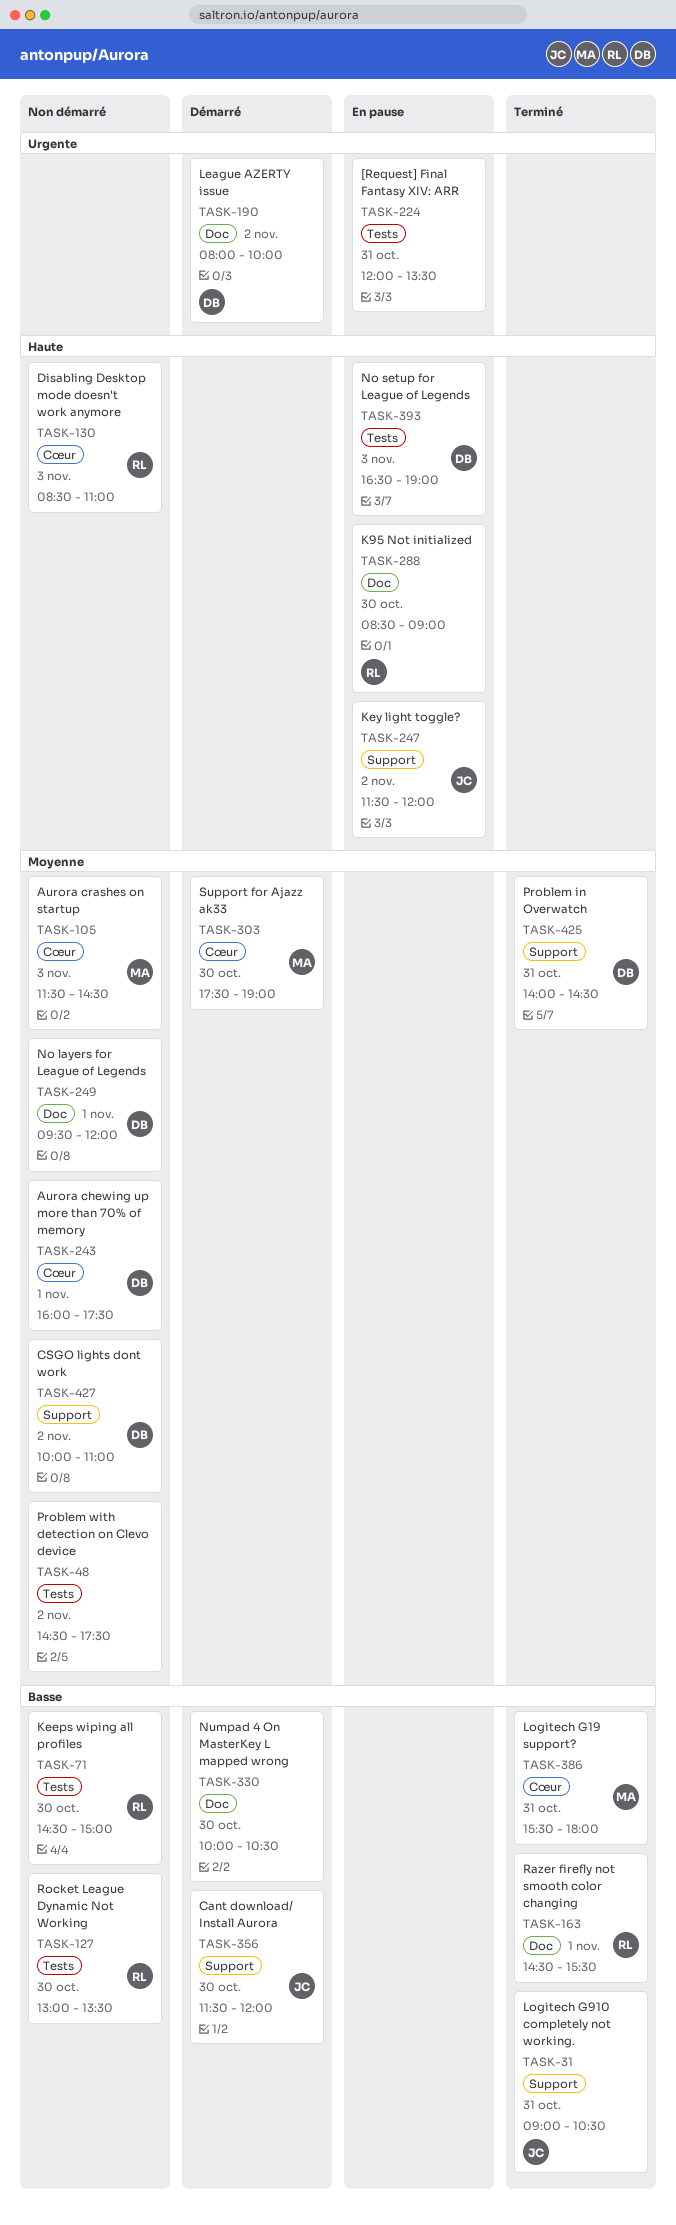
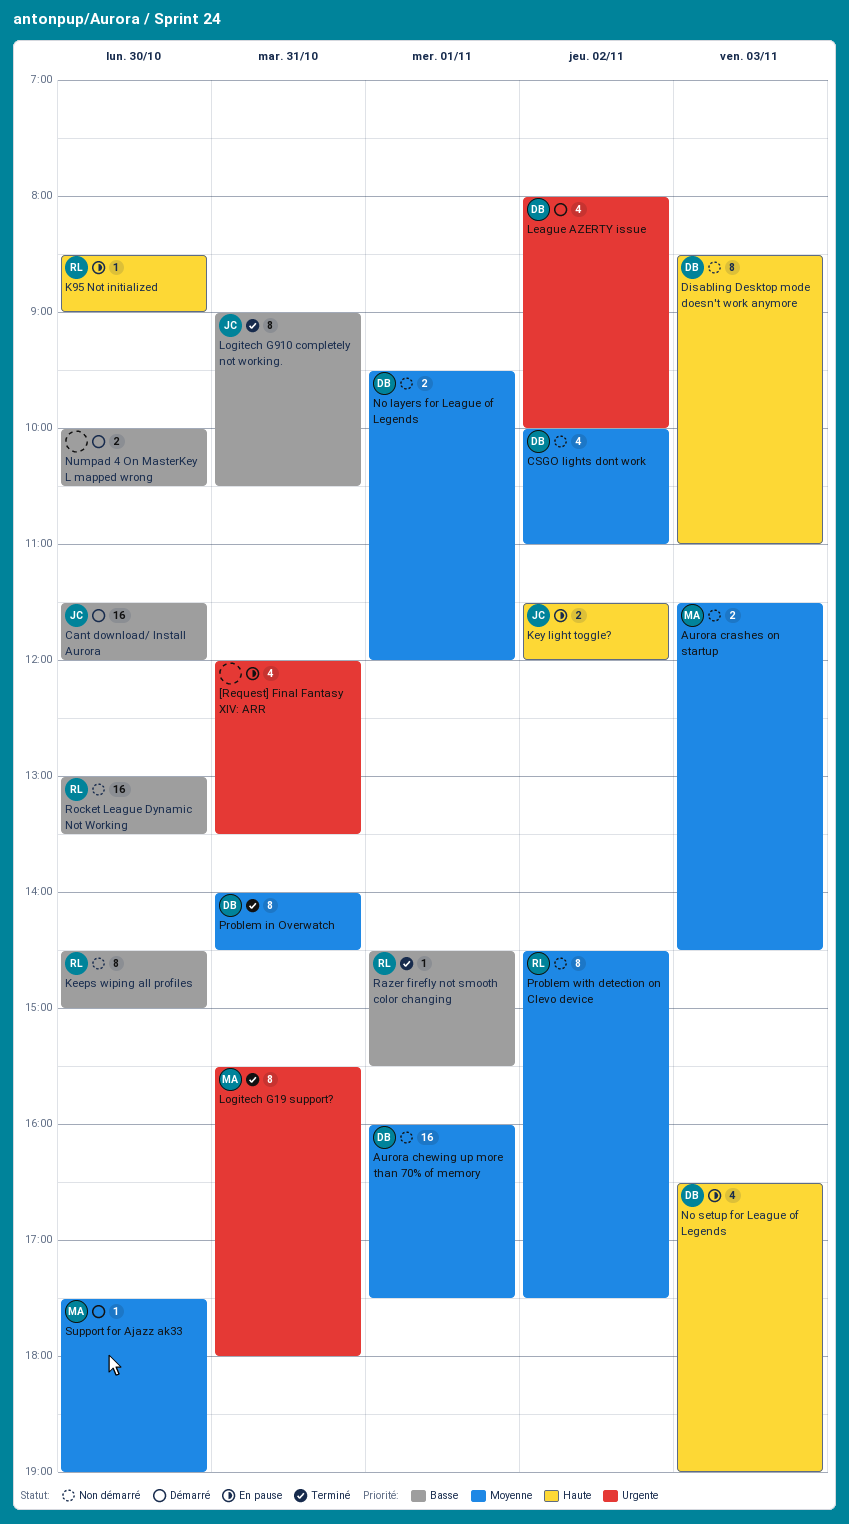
Disabling Desktop mode doesn't work anymore, owner: RL -> DB
Logitech G19 support?, priority: Basse -> Urgente
Problem with detection on Clevo device, owner: none -> RL

